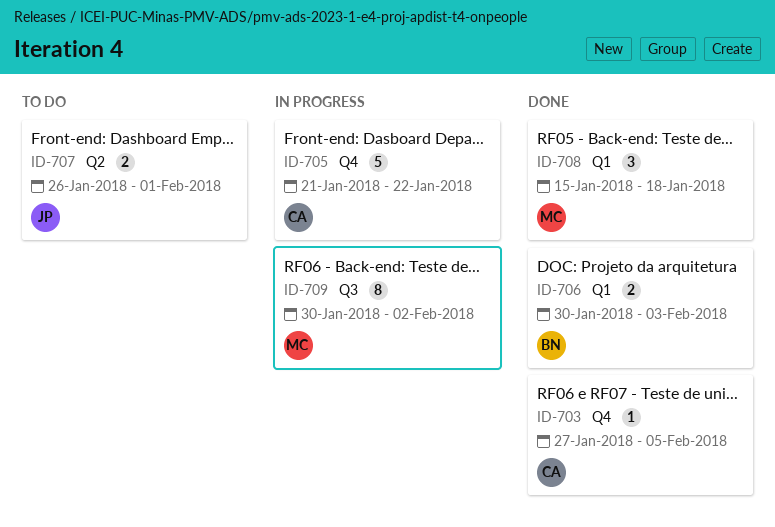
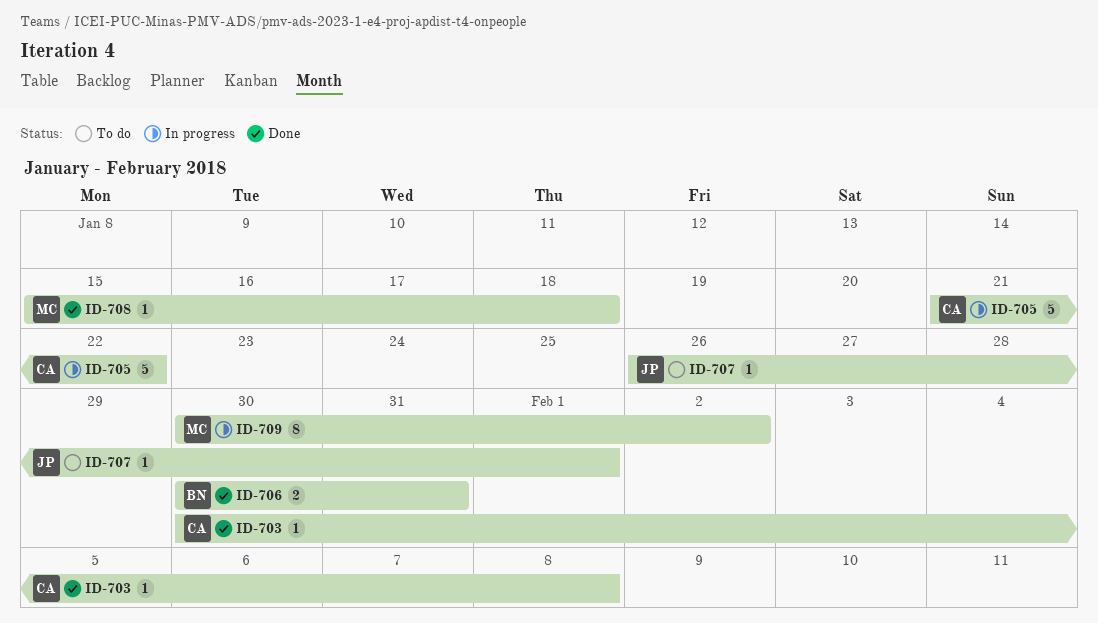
ID-703, start: Jan 27 -> Jan 30
ID-703, due: Feb 5 -> Feb 8
ID-706, due: Feb 3 -> Jan 31
ID-707, estimate: 2 -> 1
ID-708, estimate: 3 -> 1

